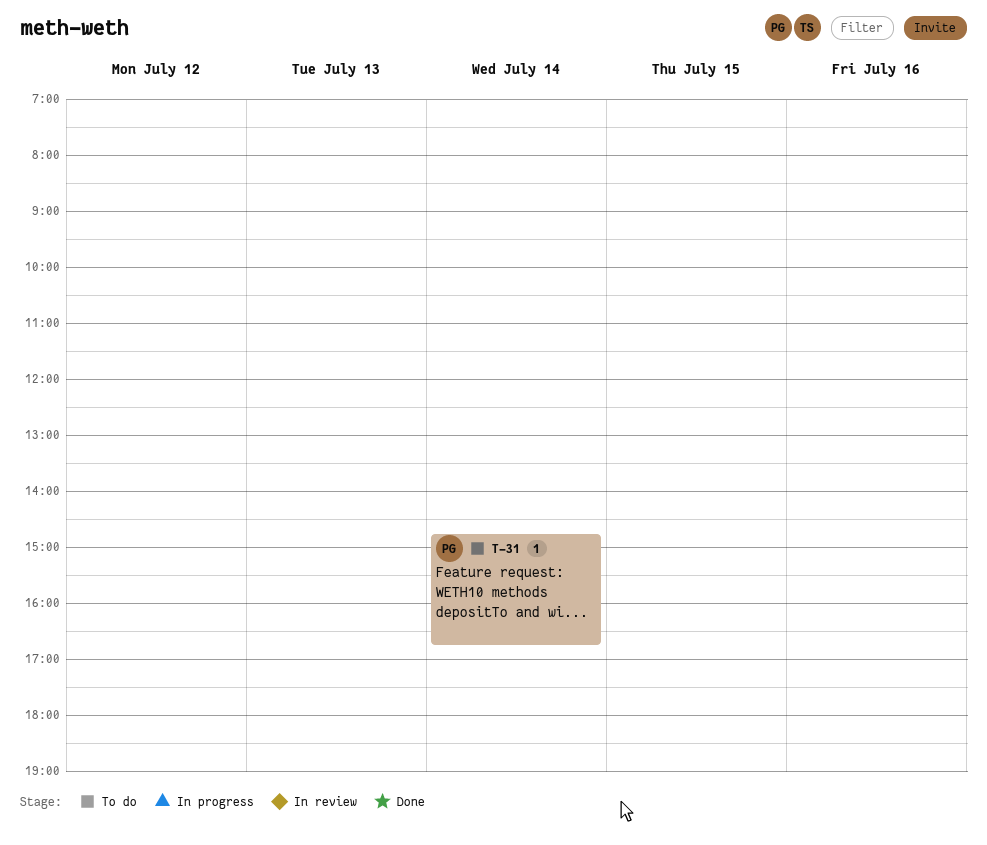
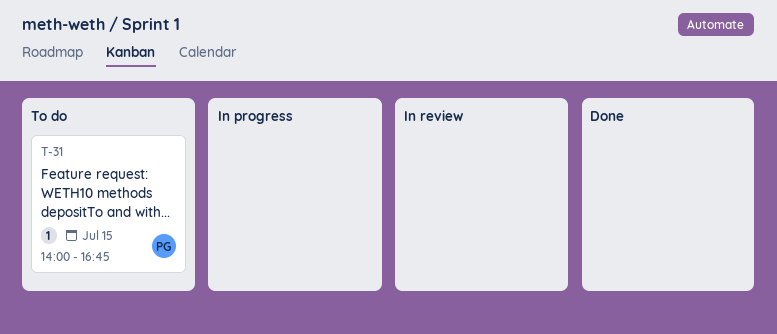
T-31, day: Jul 14 -> Jul 15
T-31, begins: 14:45 -> 14:00

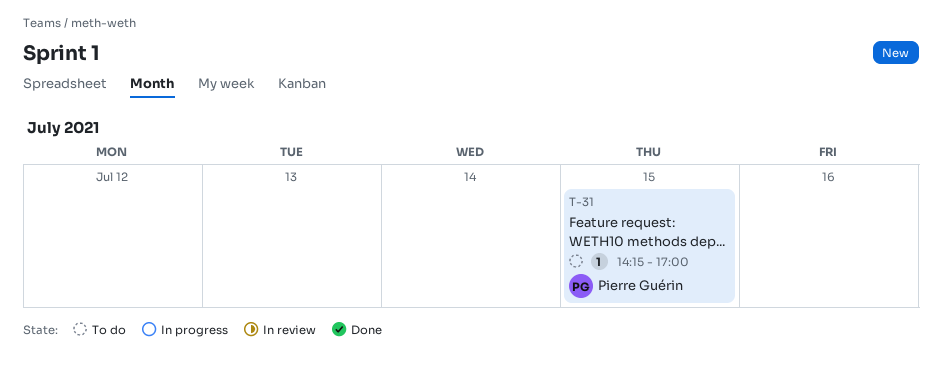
T-31, begins: 14:00 -> 14:15
T-31, ends: 16:45 -> 17:00

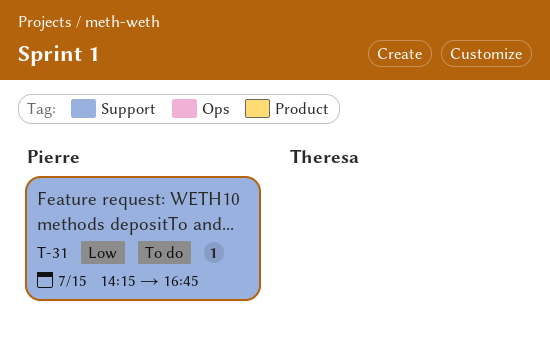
T-31, ends: 17:00 -> 16:45

